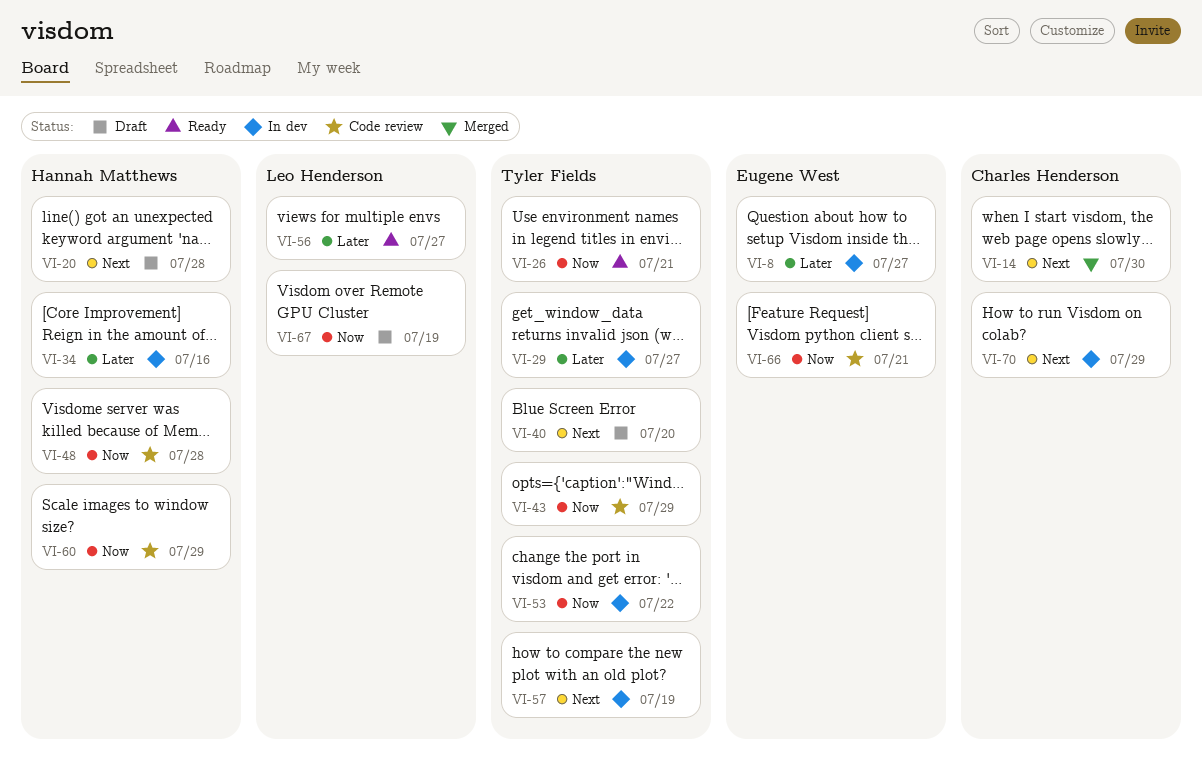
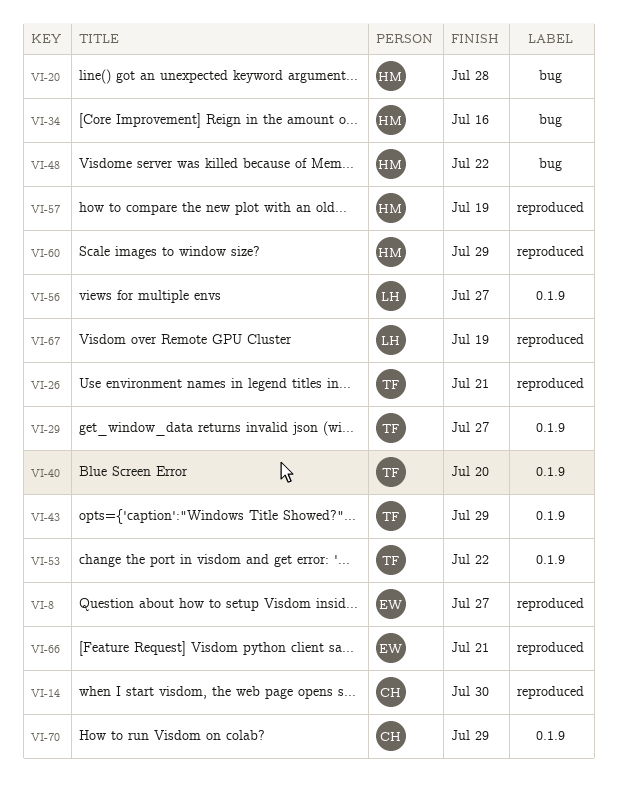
VI-48, due: Jul 28 -> Jul 22
VI-57, owner: Tyler Fields -> Hannah Matthews

